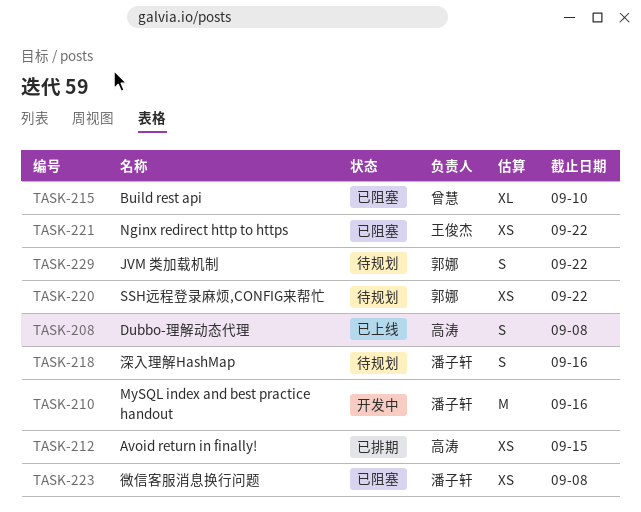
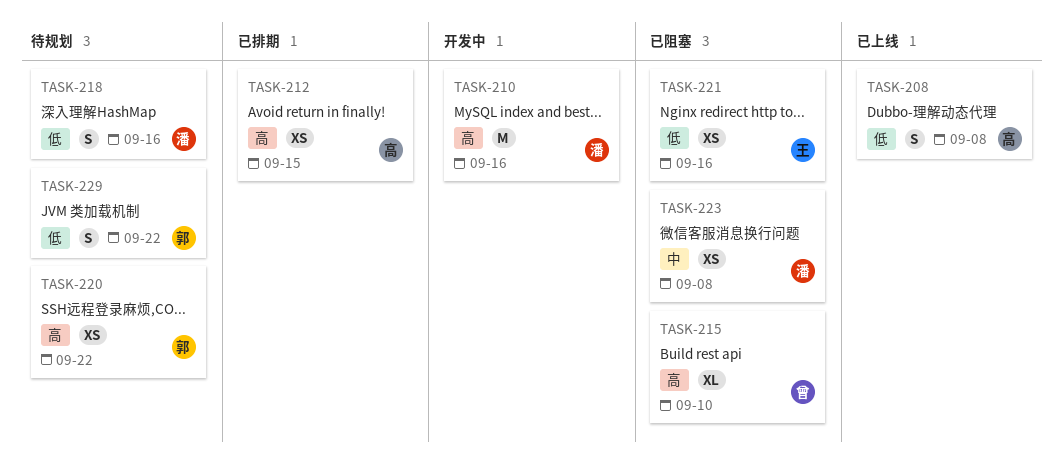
TASK-221, due: Sep 22 -> Sep 16

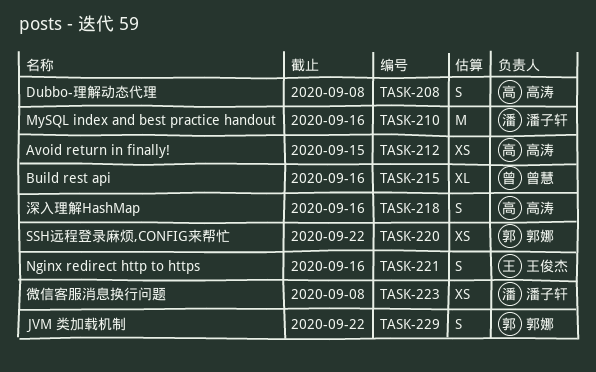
TASK-215, due: Sep 10 -> Sep 16
TASK-218, owner: 潘子轩 -> 高涛
TASK-221, estimate: XS -> S

